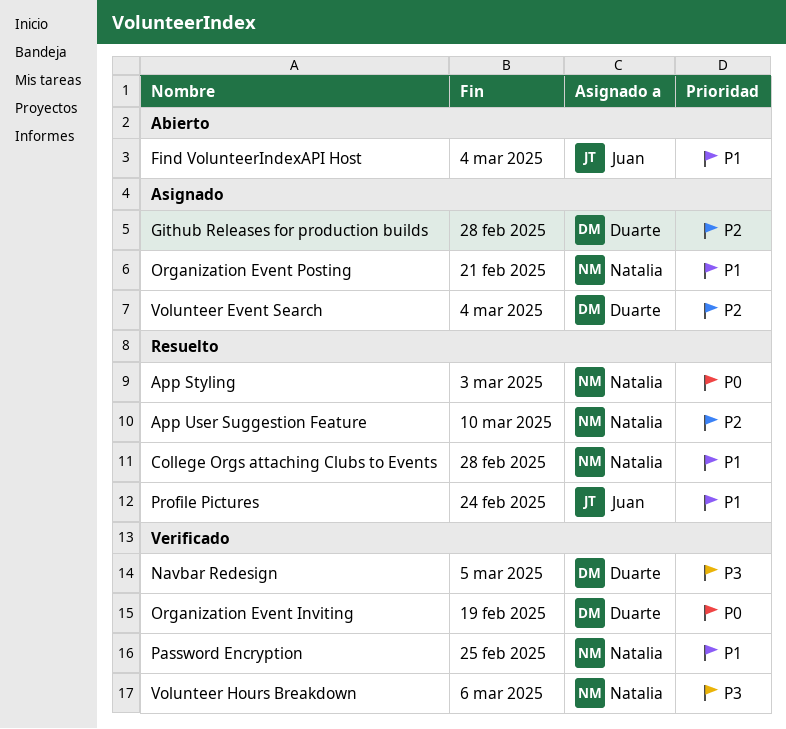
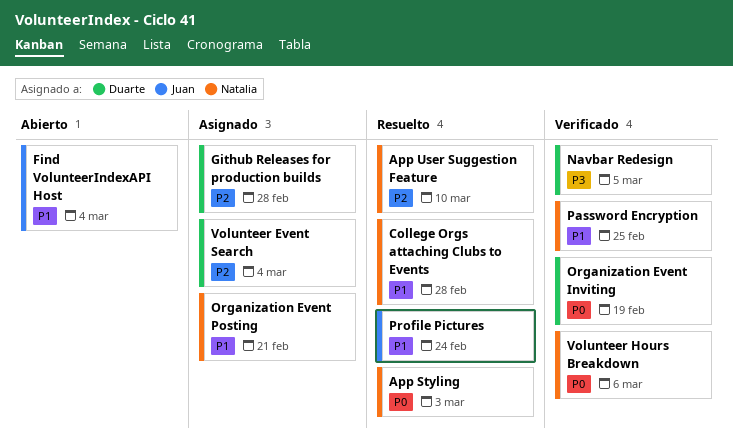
Volunteer Hours Breakdown, priority: P3 -> P0

